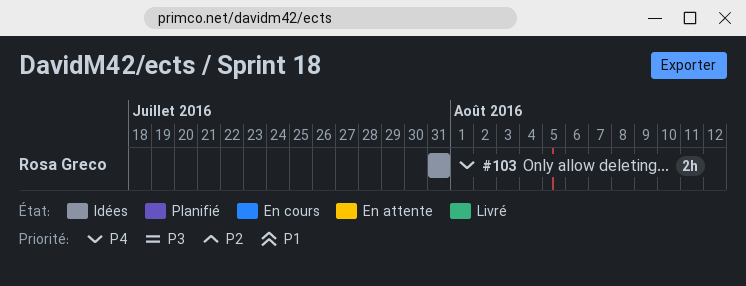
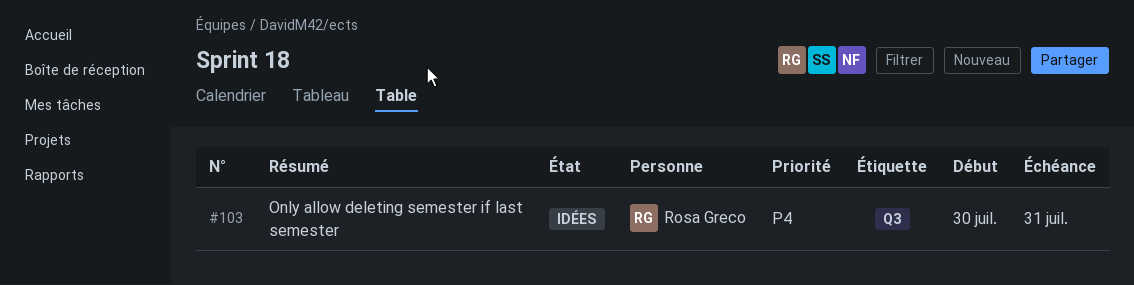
#103, start: Jul 31 -> Jul 30

